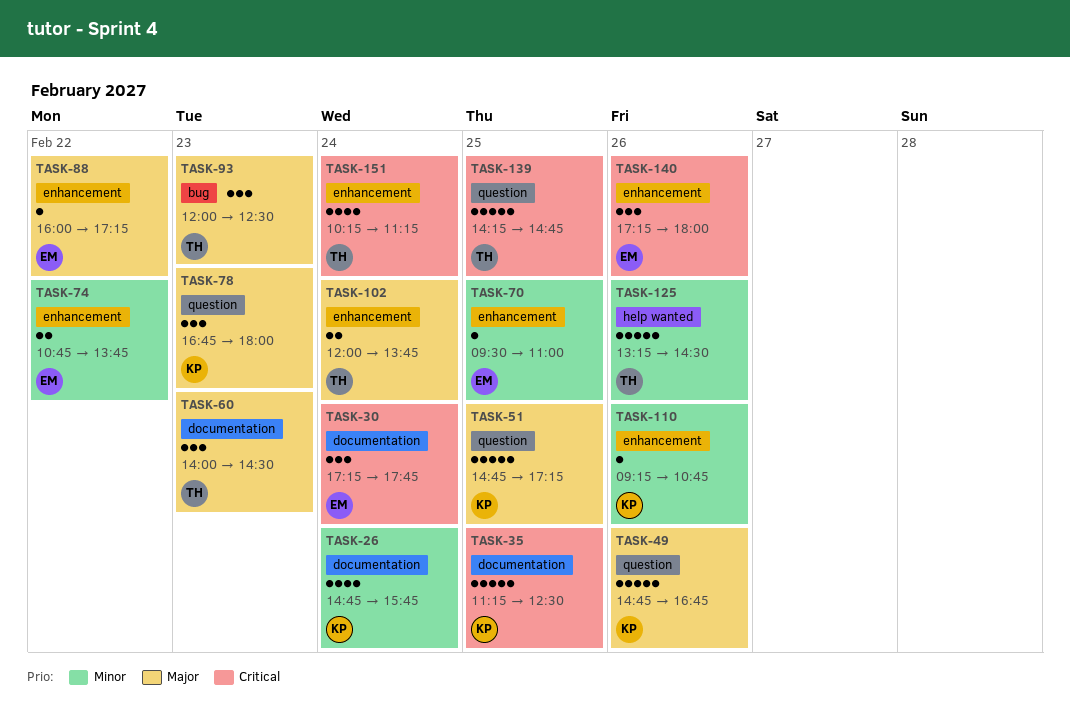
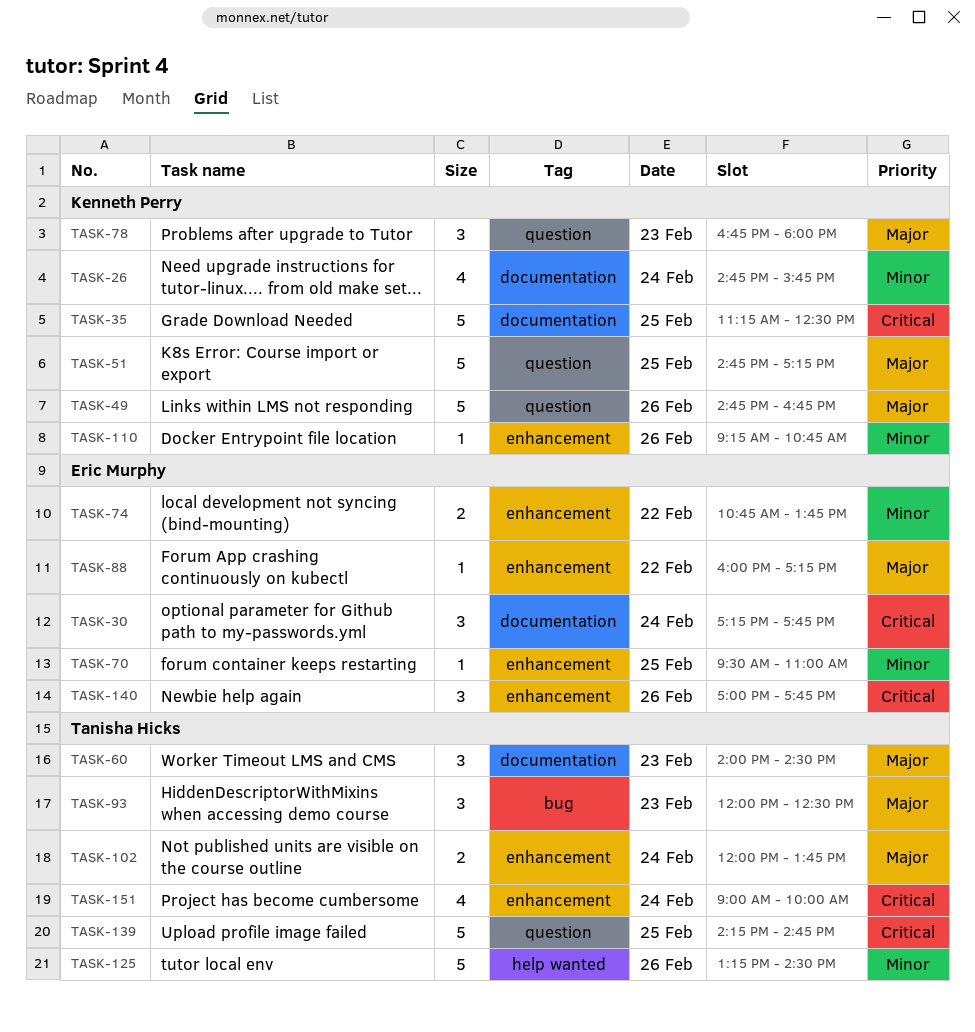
TASK-140, begins: 17:15 -> 17:00
TASK-140, ends: 18:00 -> 17:45
TASK-151, begins: 10:15 -> 09:00
TASK-151, ends: 11:15 -> 10:00

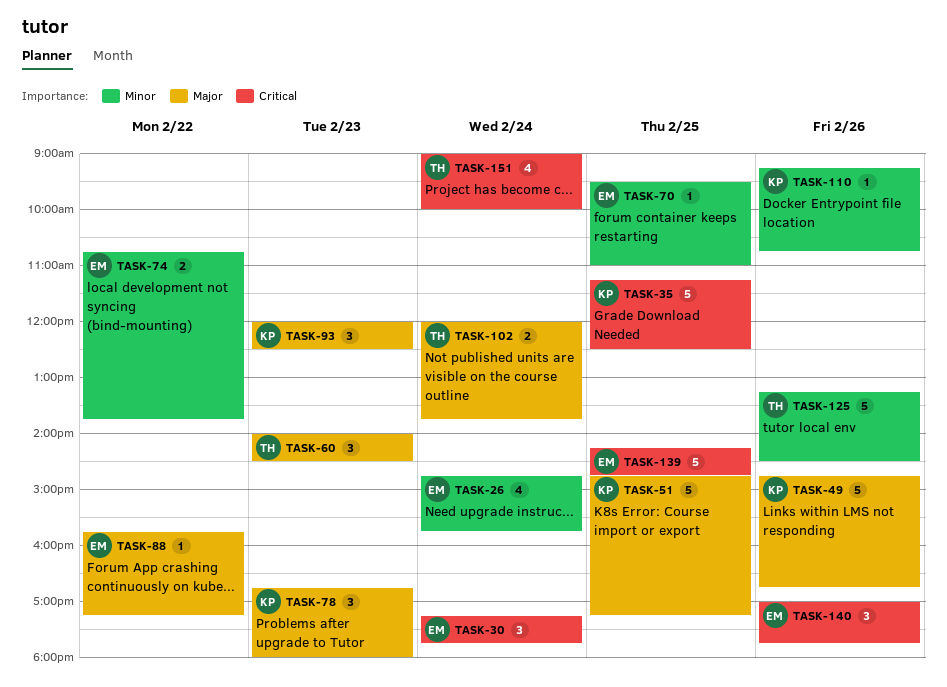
TASK-26, owner: Kenneth Perry -> Eric Murphy
TASK-88, begins: 16:00 -> 15:45
TASK-93, owner: Tanisha Hicks -> Kenneth Perry
TASK-139, owner: Tanisha Hicks -> Eric Murphy

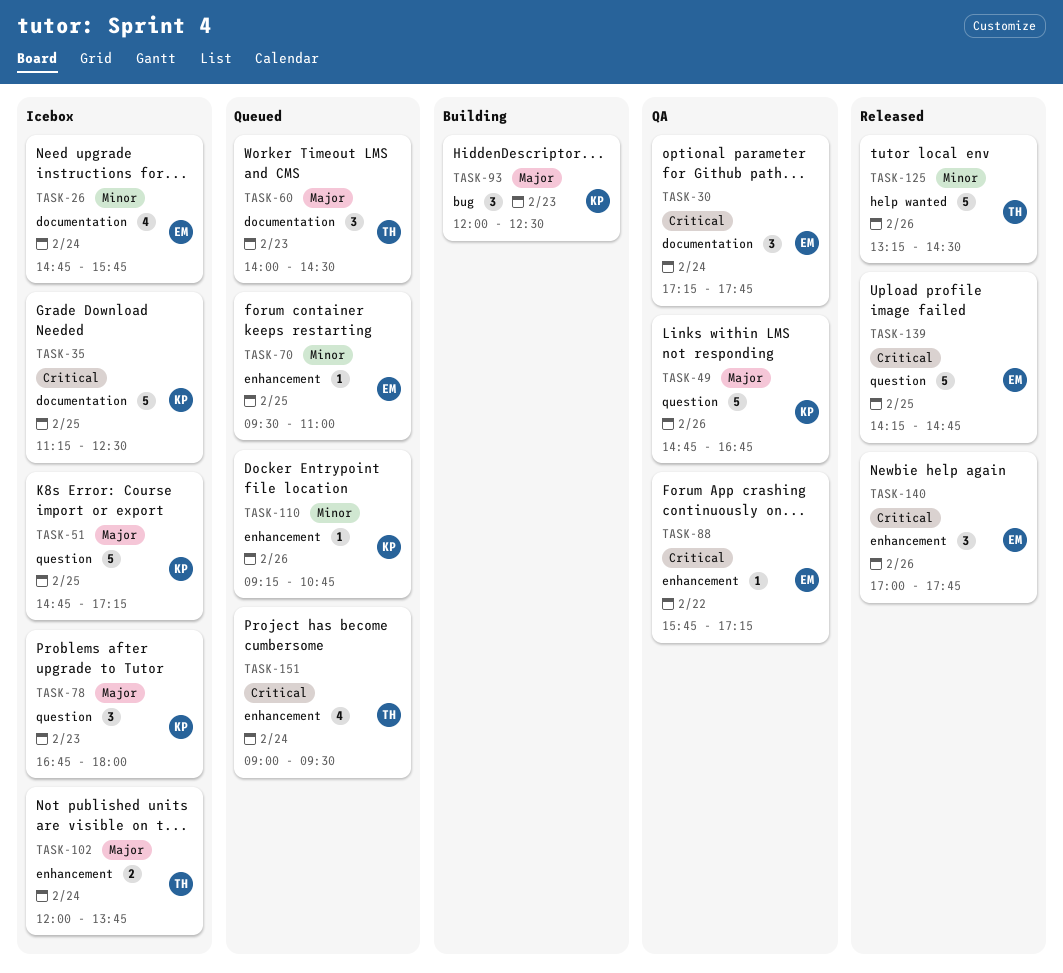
TASK-74: present -> none
TASK-88, priority: Major -> Critical
TASK-151, ends: 10:00 -> 09:30

